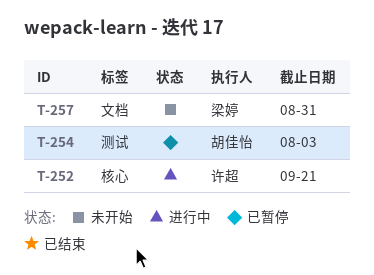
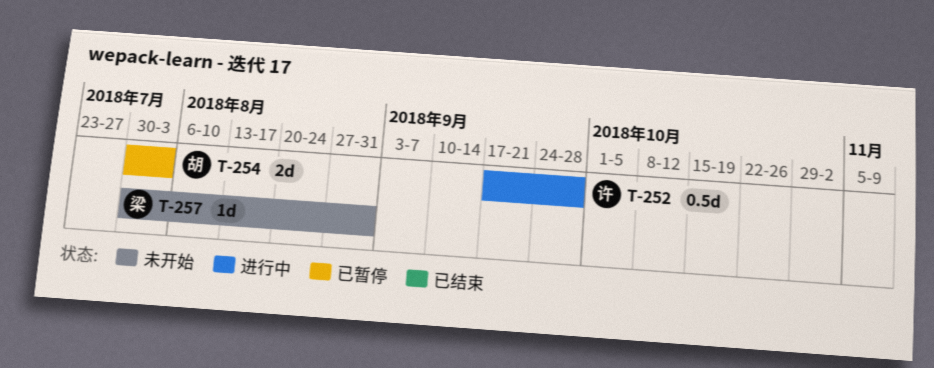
T-252, due: Sep 21 -> Sep 28

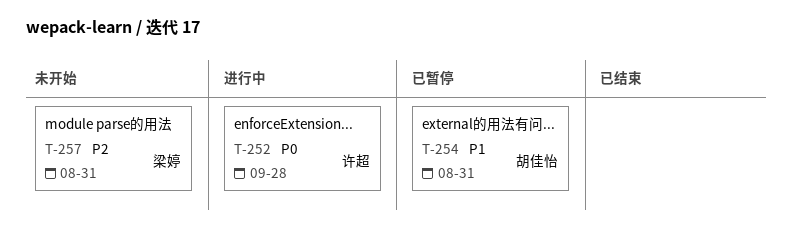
T-254, due: Aug 3 -> Aug 31

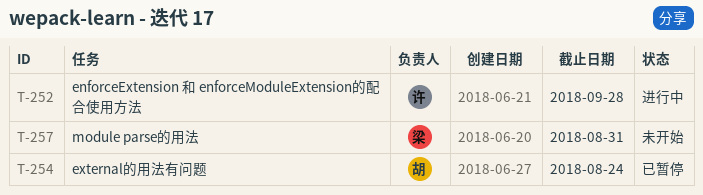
T-254, due: Aug 31 -> Aug 24

